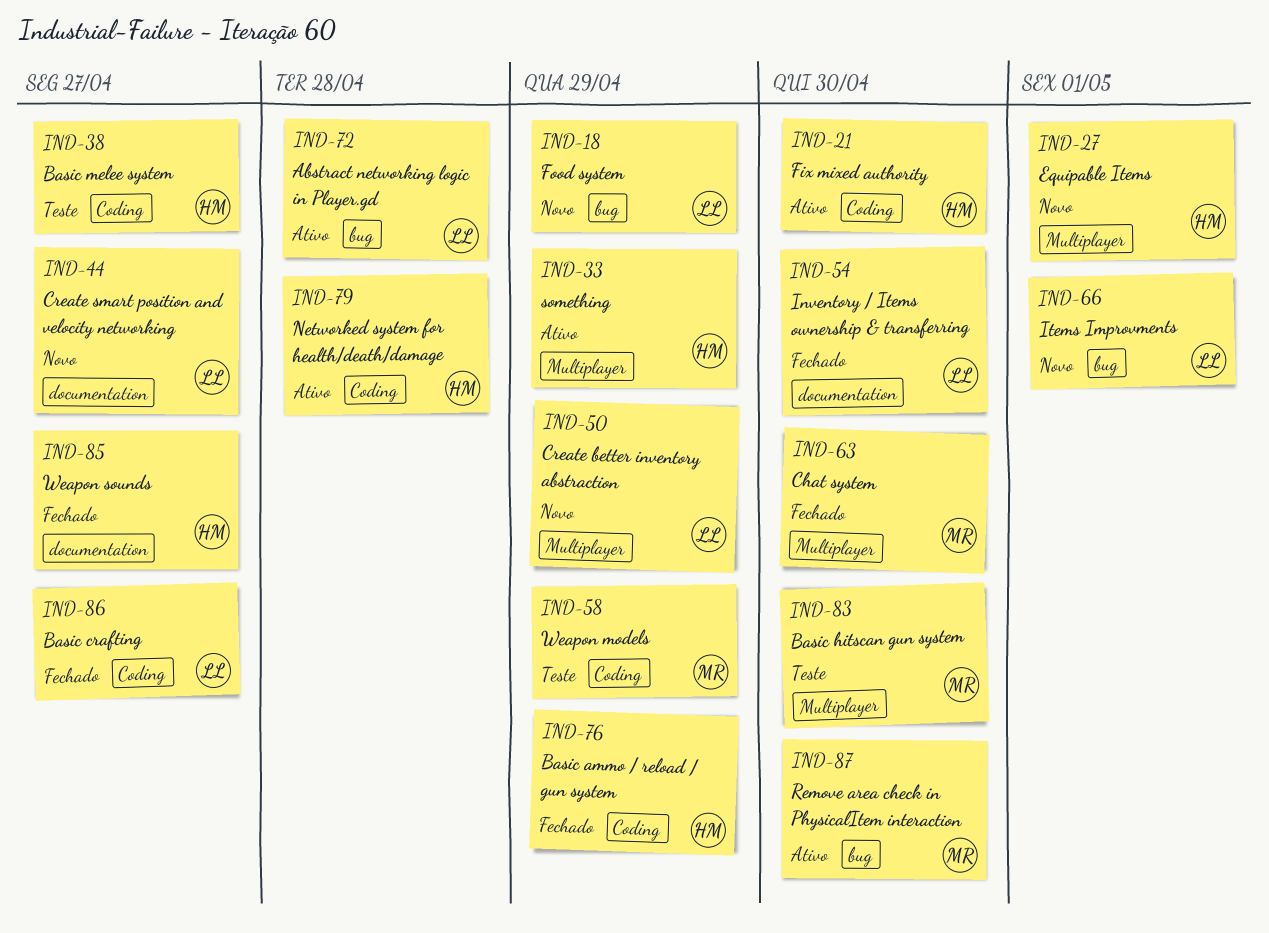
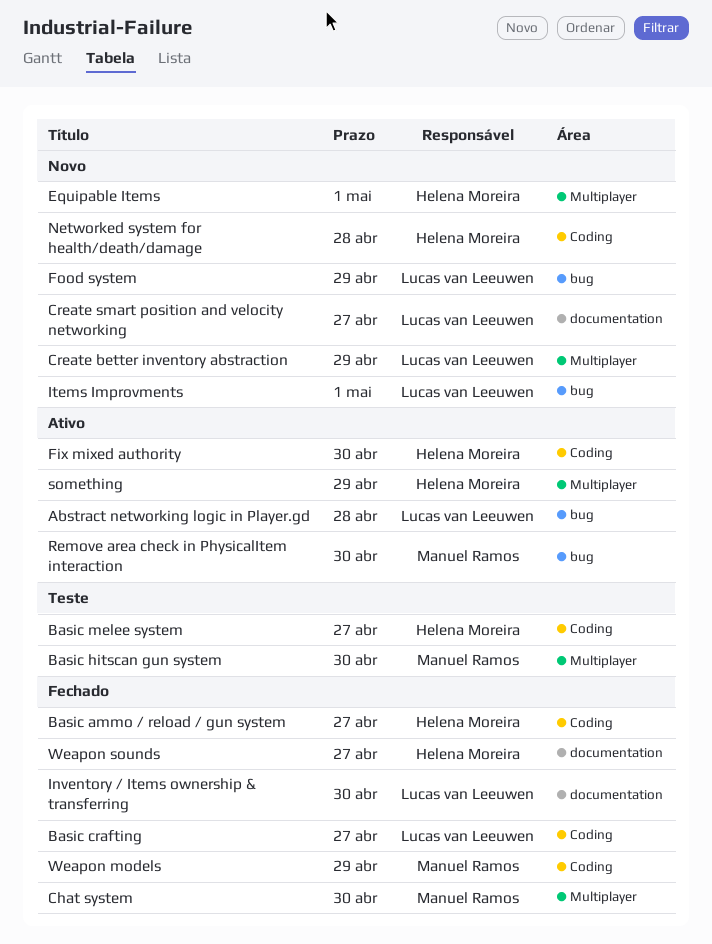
Basic ammo / reload / gun system, due: Apr 29 -> Apr 27
Networked system for health/death/damage, status: Ativo -> Novo
Weapon models, status: Teste -> Fechado

